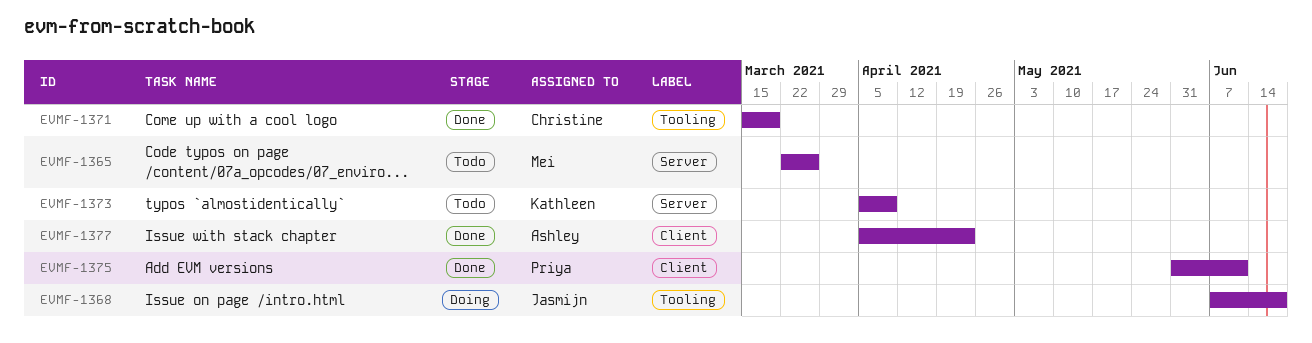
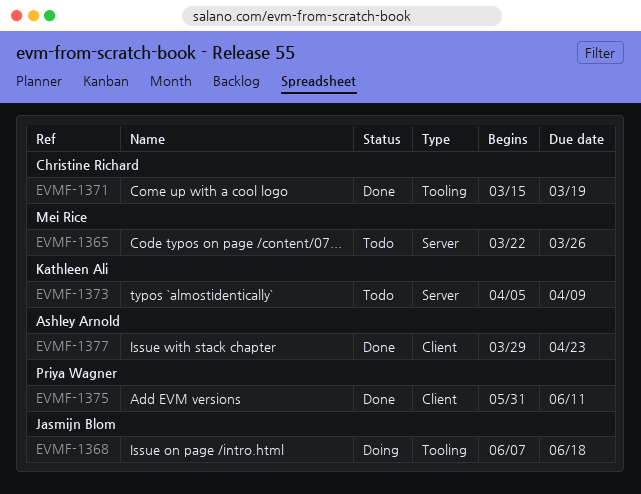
EVMF-1377, start: Apr 5 -> Mar 29

